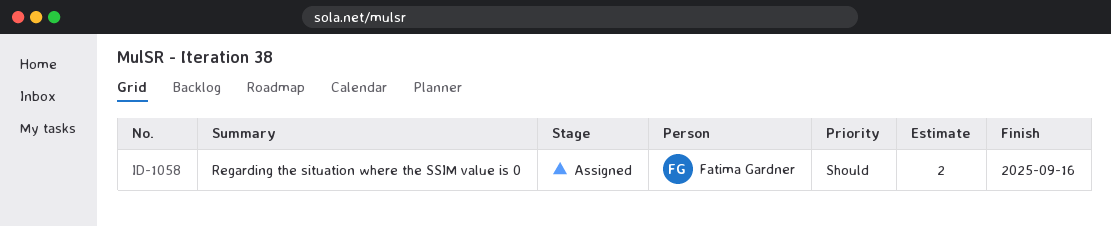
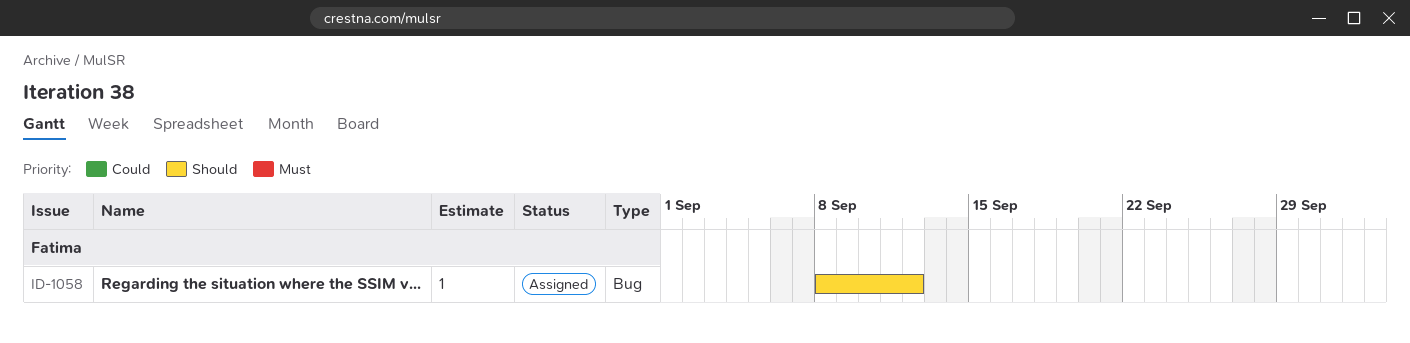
ID-1058, estimate: 2 -> 1
ID-1058, due: Sep 16 -> Sep 12

